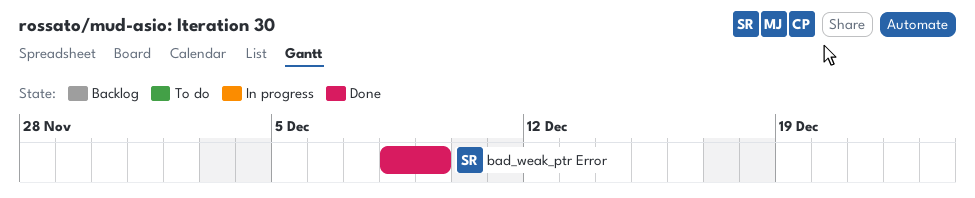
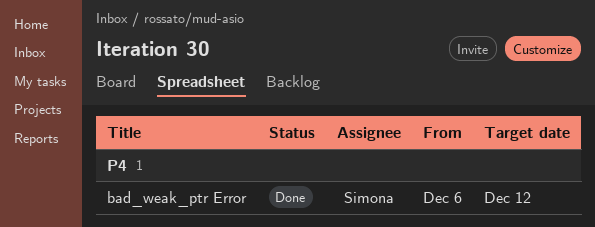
bad_weak_ptr Error, start: Dec 8 -> Dec 6
bad_weak_ptr Error, due: Dec 9 -> Dec 12

